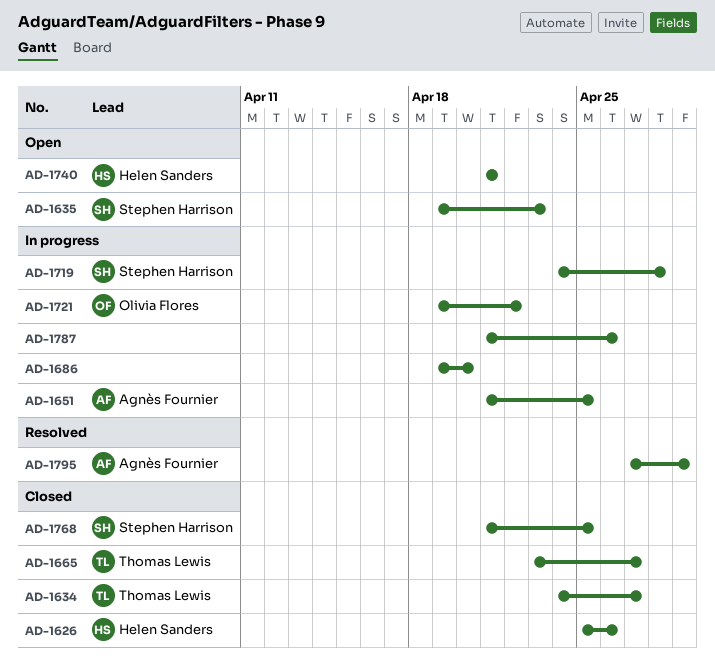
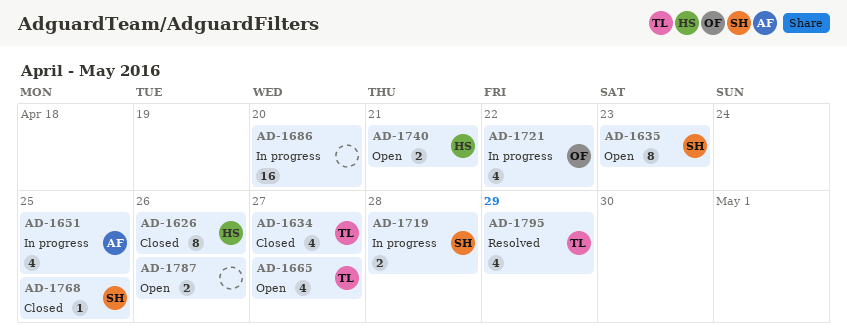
AD-1665, status: Closed -> Open
AD-1787, status: In progress -> Open
AD-1795, owner: Agnès Fournier -> Thomas Lewis

